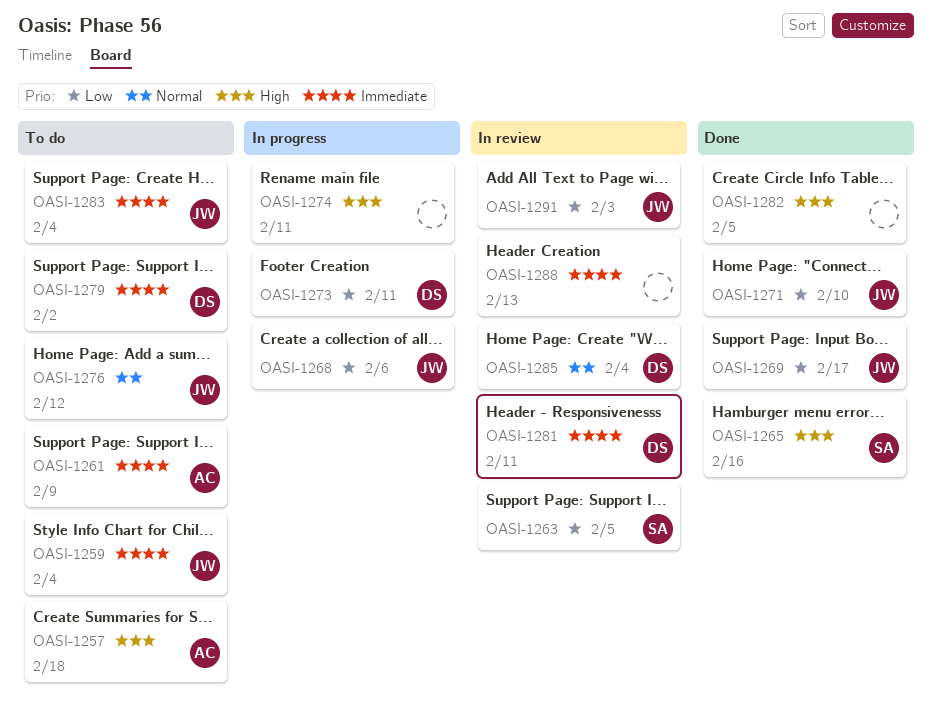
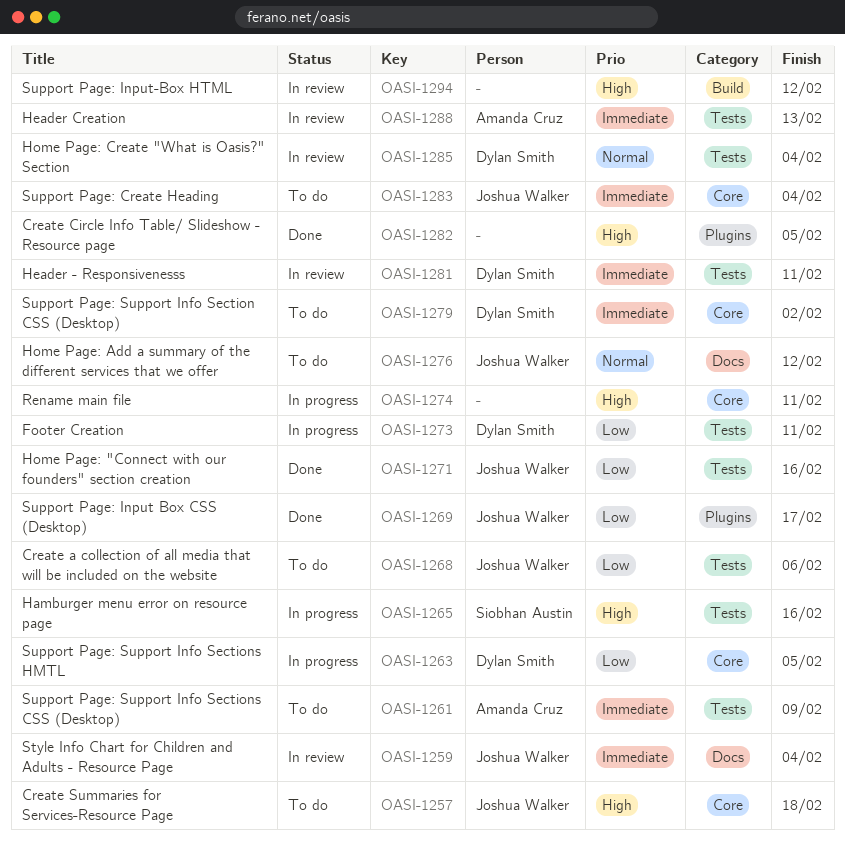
OASI-1257, owner: Amanda Cruz -> Joshua Walker
OASI-1259, status: To do -> In review
OASI-1263, status: In review -> In progress
OASI-1263, owner: Siobhan Austin -> Dylan Smith
OASI-1265, status: Done -> In progress
OASI-1268, status: In progress -> To do
OASI-1271, due: Feb 10 -> Feb 16
OASI-1288, owner: none -> Amanda Cruz
OASI-1291: present -> none
OASI-1294: none -> present

